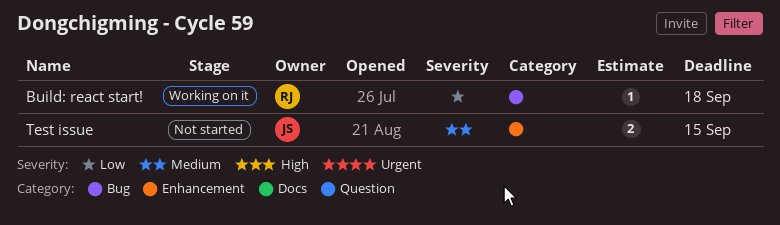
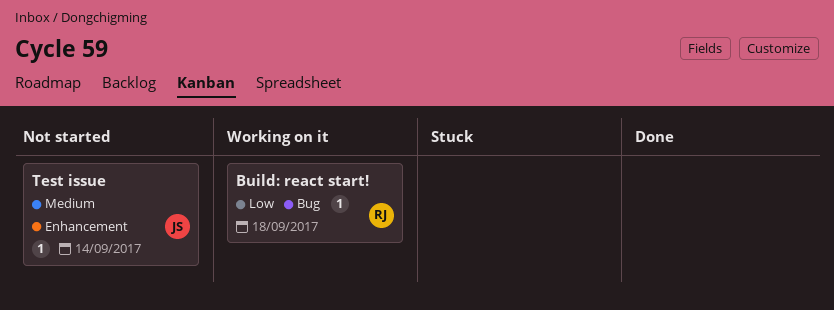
Test issue, estimate: 2 -> 1
Test issue, due: Sep 15 -> Sep 14

